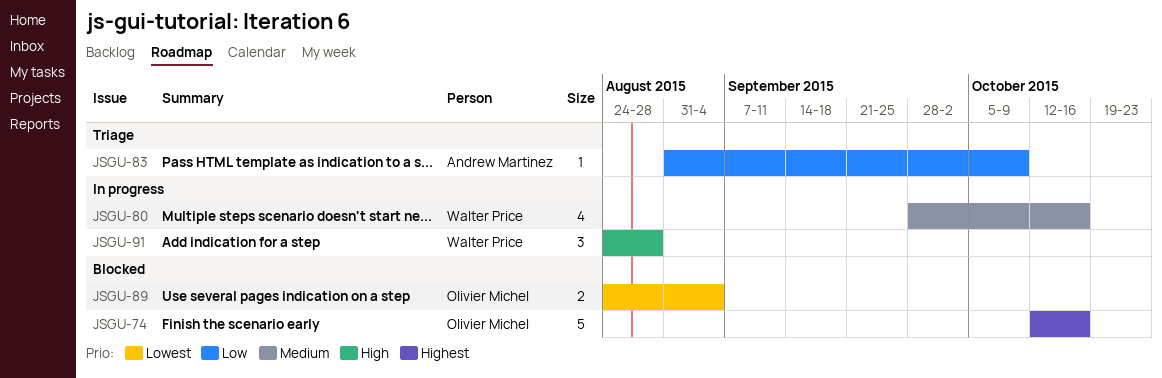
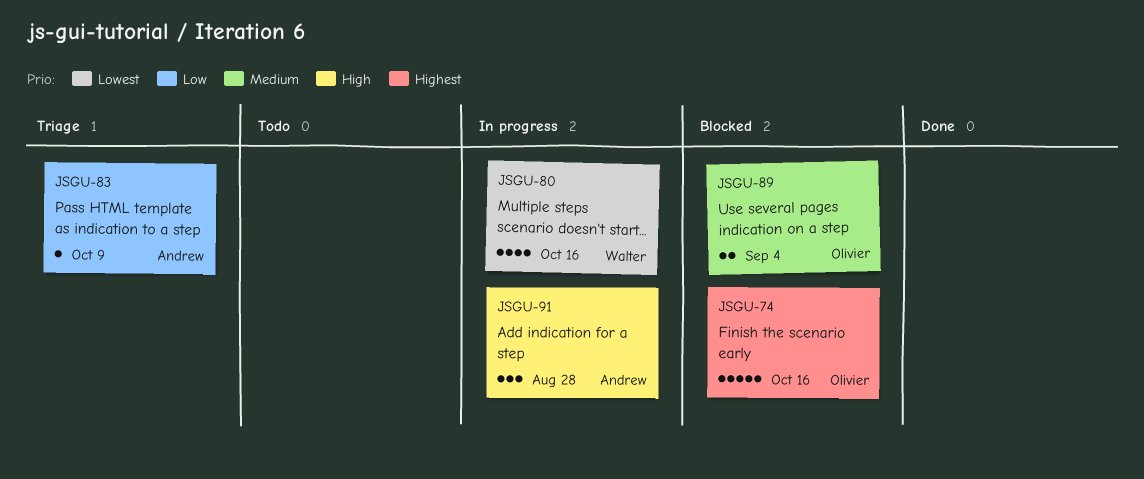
JSGU-80, priority: Medium -> Lowest
JSGU-89, priority: Lowest -> Medium
JSGU-91, owner: Walter Price -> Andrew Martinez

